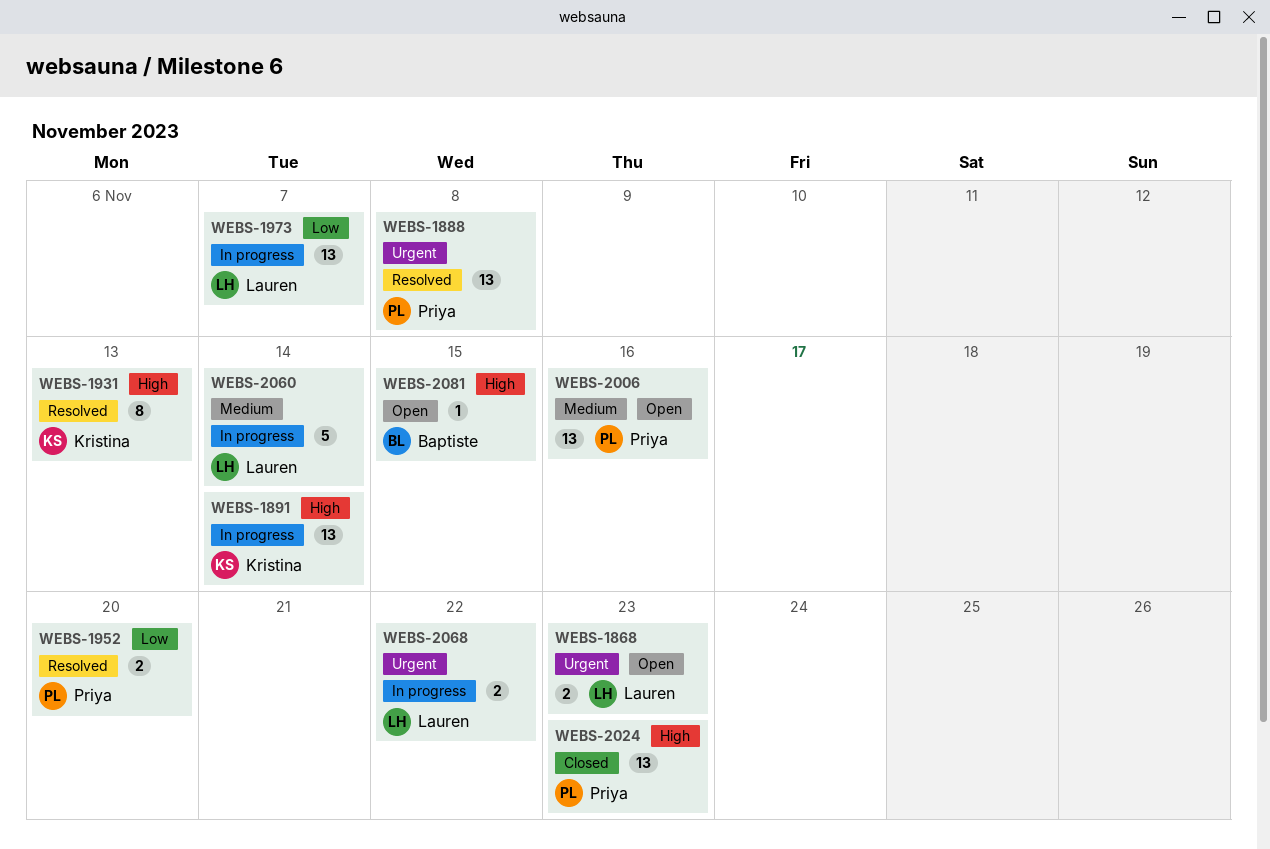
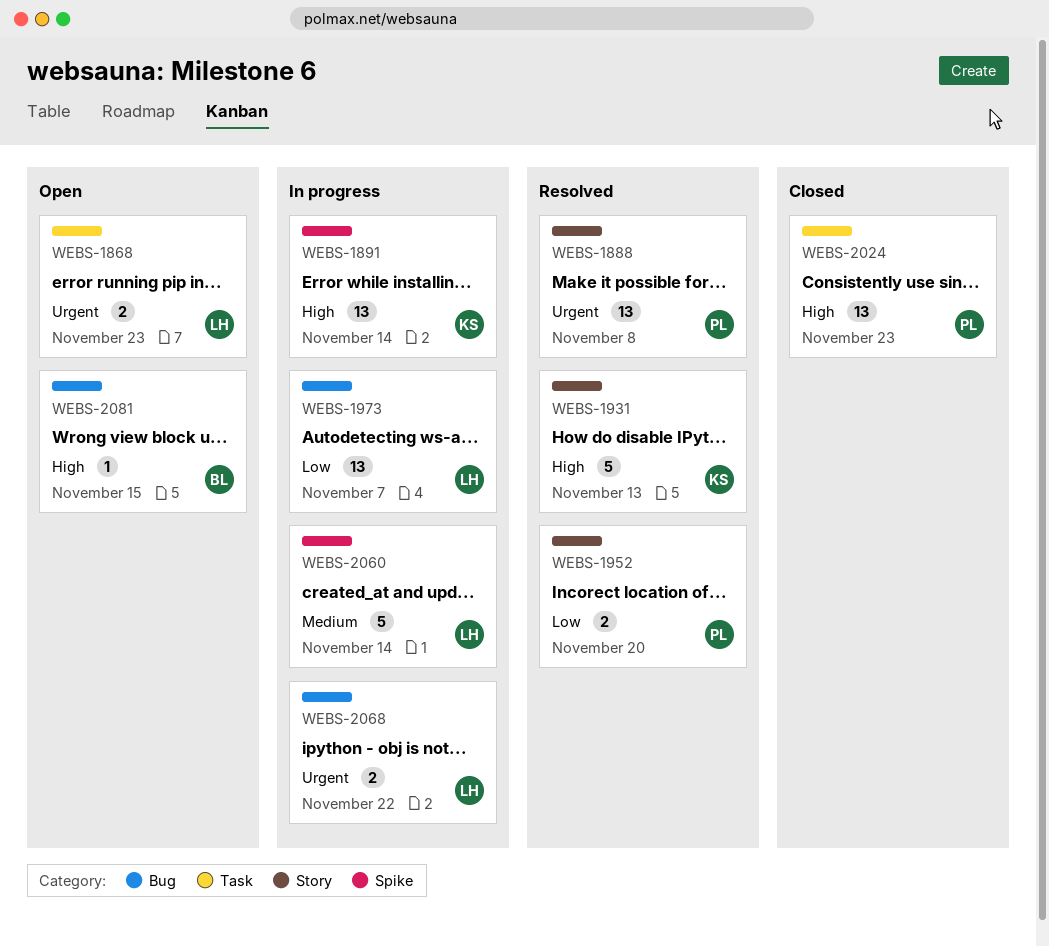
WEBS-1931, estimate: 8 -> 5
WEBS-2006: present -> none

